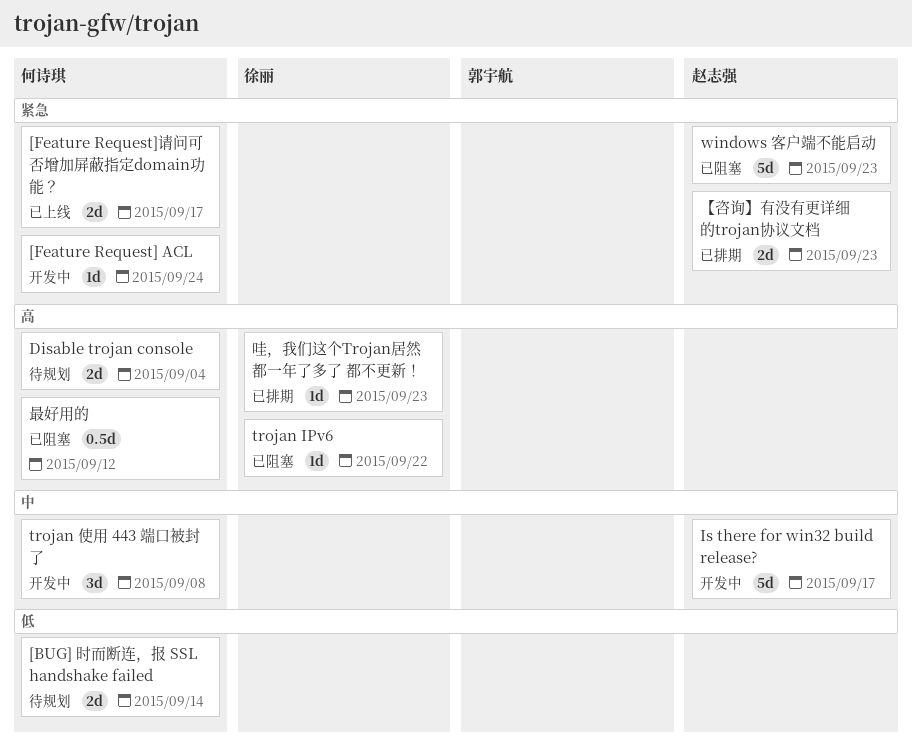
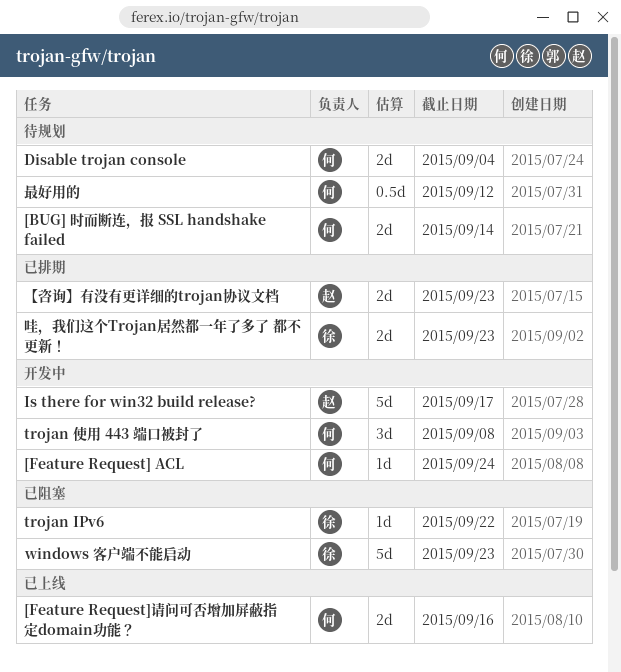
[Feature Request]请问可否增加屏蔽指定domain功能？, due: Sep 17 -> Sep 16
windows 客户端不能启动, owner: 赵志强 -> 徐丽
哇，我们这个Trojan居然都一年了多了 都不更新！, estimate: 1d -> 2d
最好用的, status: 已阻塞 -> 待规划

